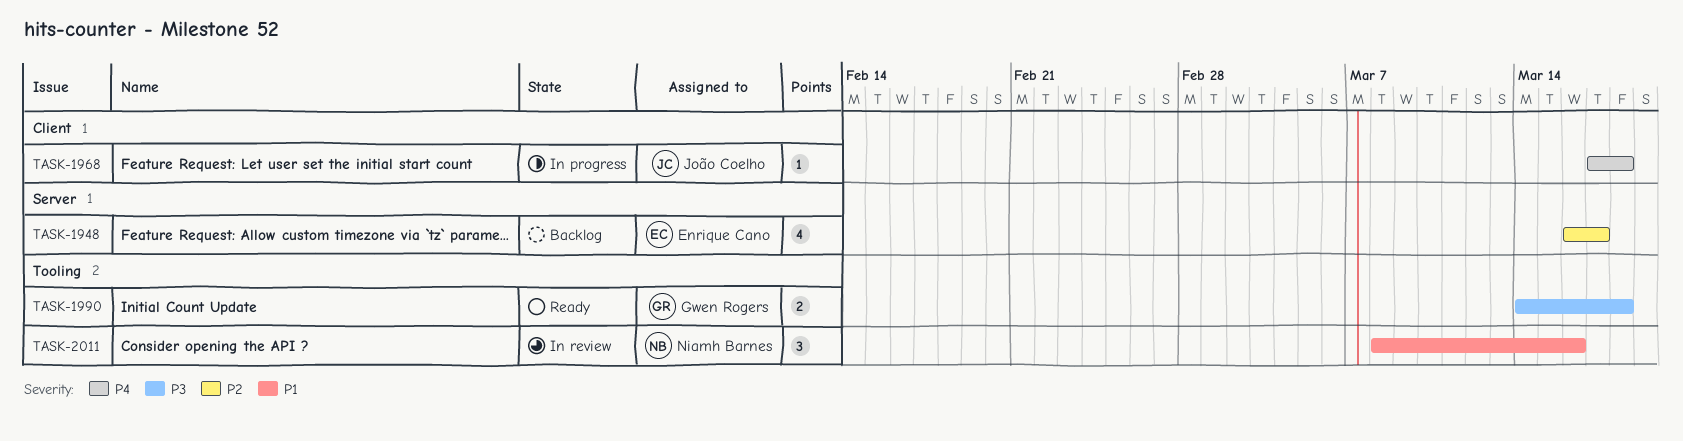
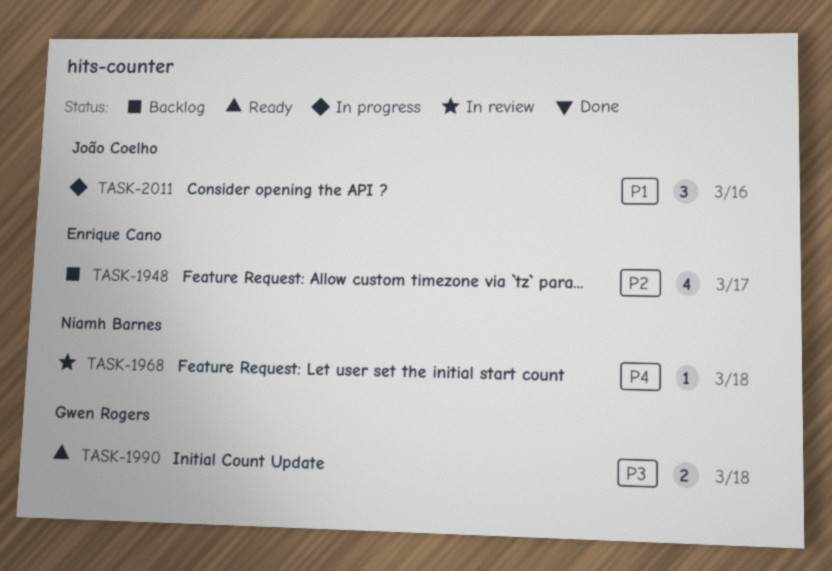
TASK-1968, status: In progress -> In review
TASK-1968, owner: João Coelho -> Niamh Barnes
TASK-2011, status: In review -> In progress
TASK-2011, owner: Niamh Barnes -> João Coelho

